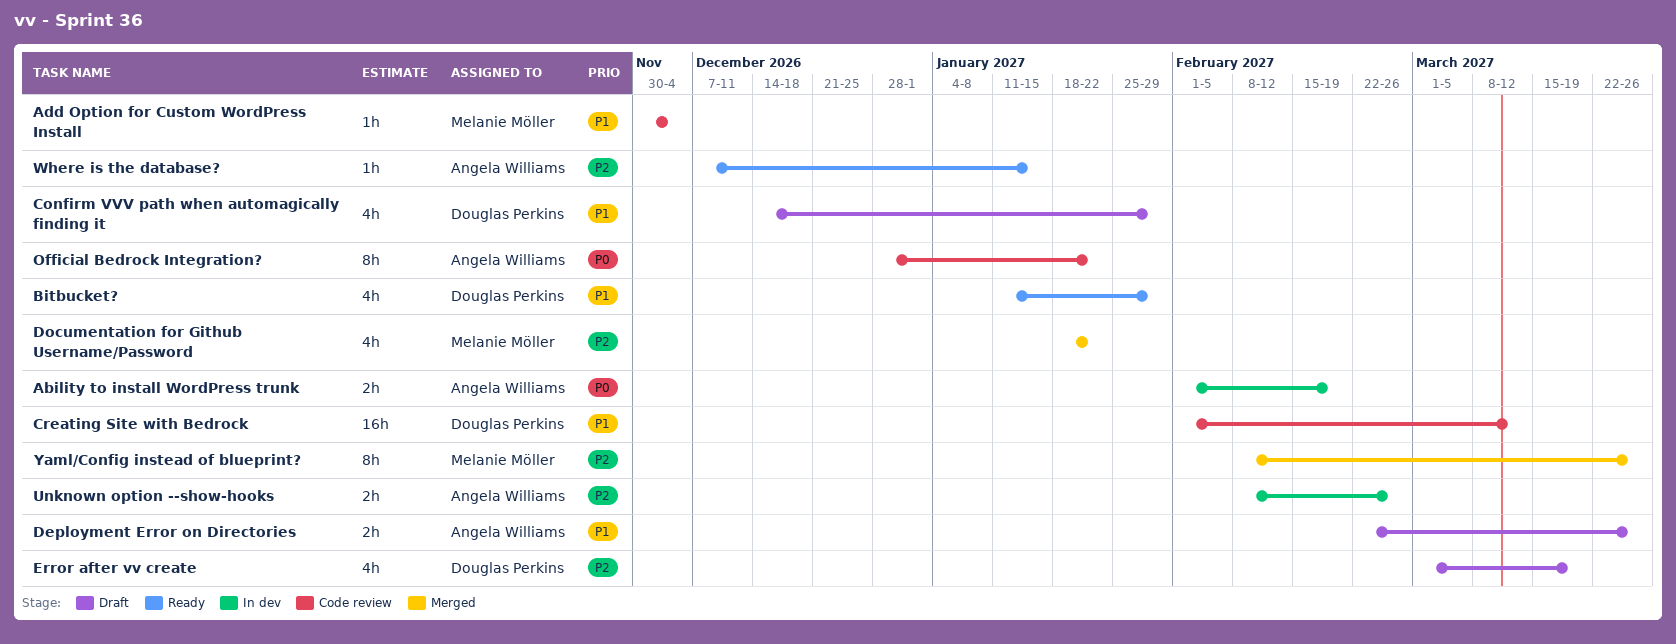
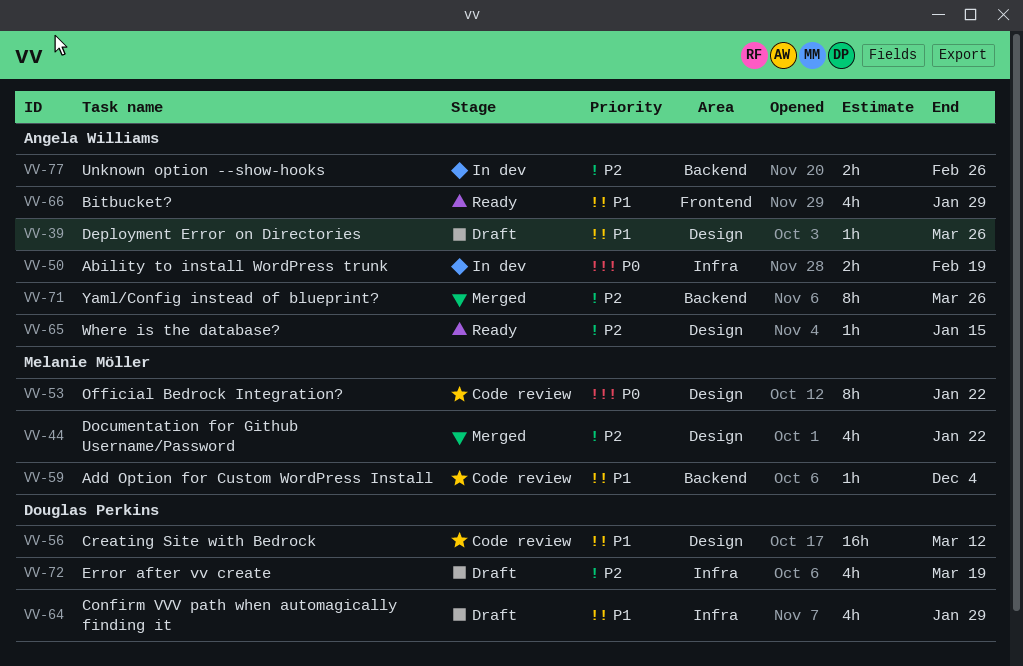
Bitbucket?, owner: Douglas Perkins -> Angela Williams
Deployment Error on Directories, estimate: 2h -> 1h
Official Bedrock Integration?, owner: Angela Williams -> Melanie Möller
Yaml/Config instead of blueprint?, owner: Melanie Möller -> Angela Williams

